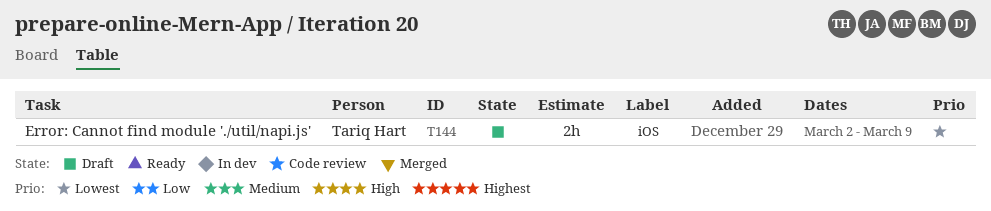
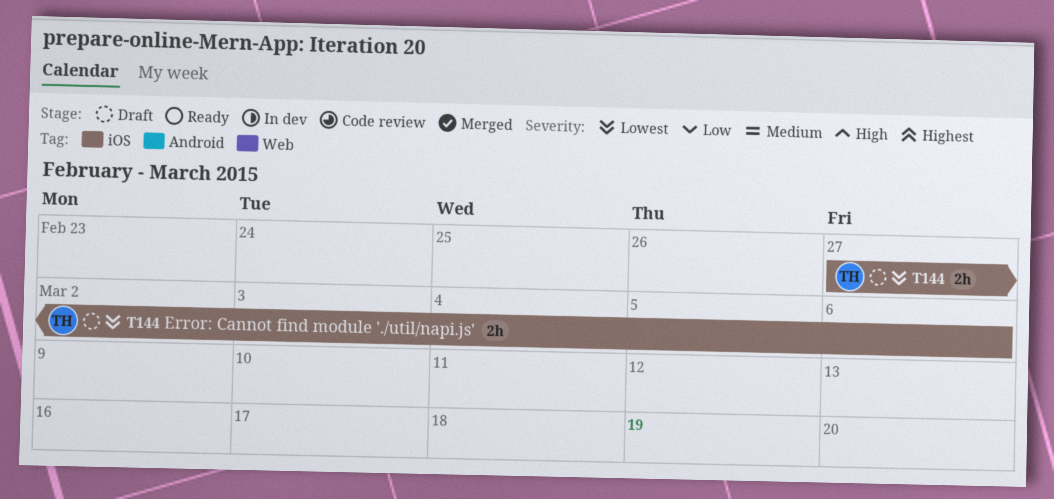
T144, start: Mar 2 -> Feb 27
T144, due: Mar 9 -> Mar 6

